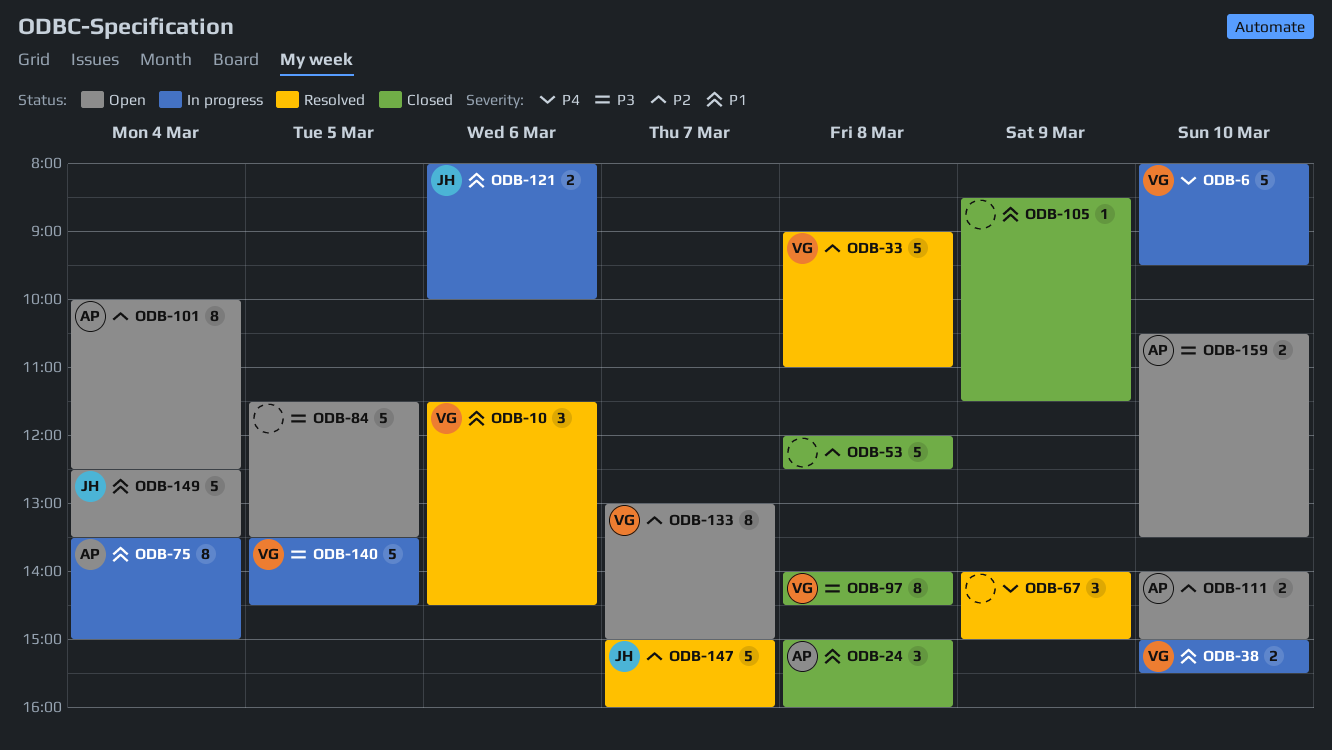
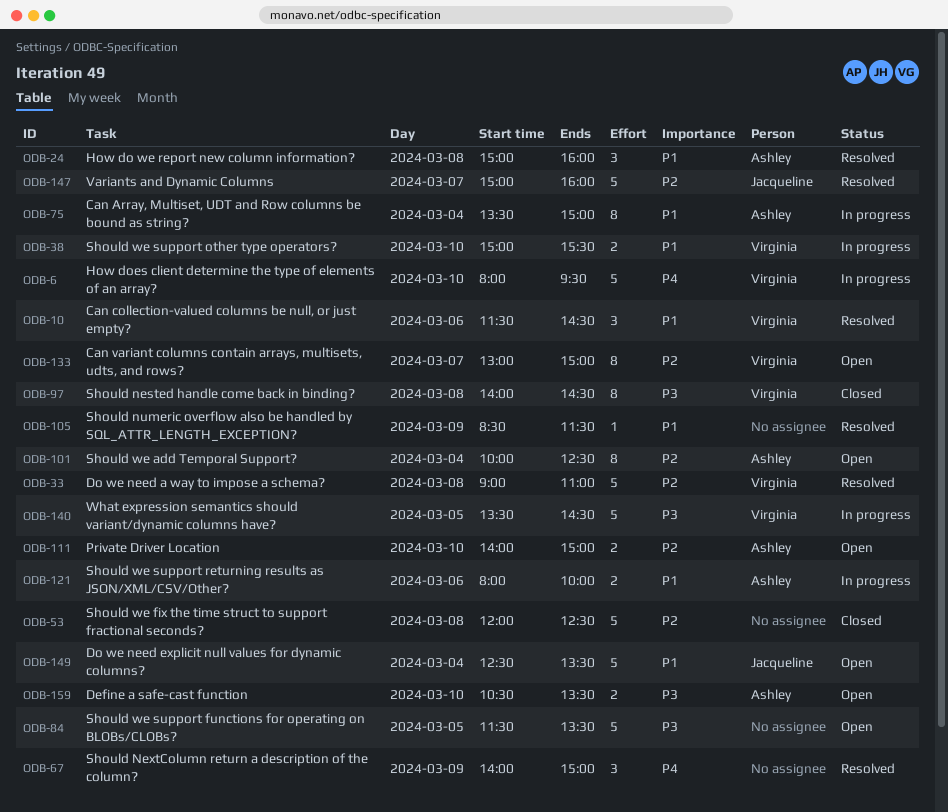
ODB-24, status: Closed -> Resolved
ODB-105, status: Closed -> Resolved
ODB-121, owner: Jacqueline -> Ashley

